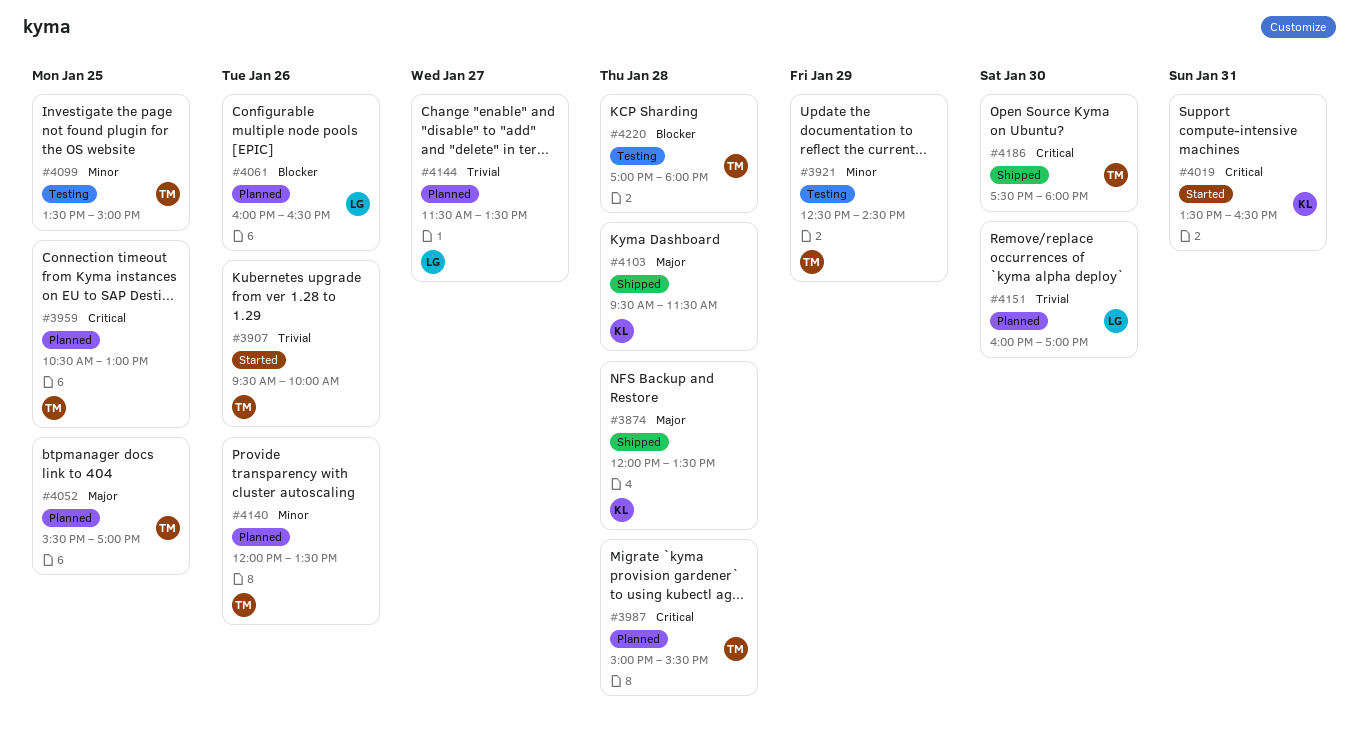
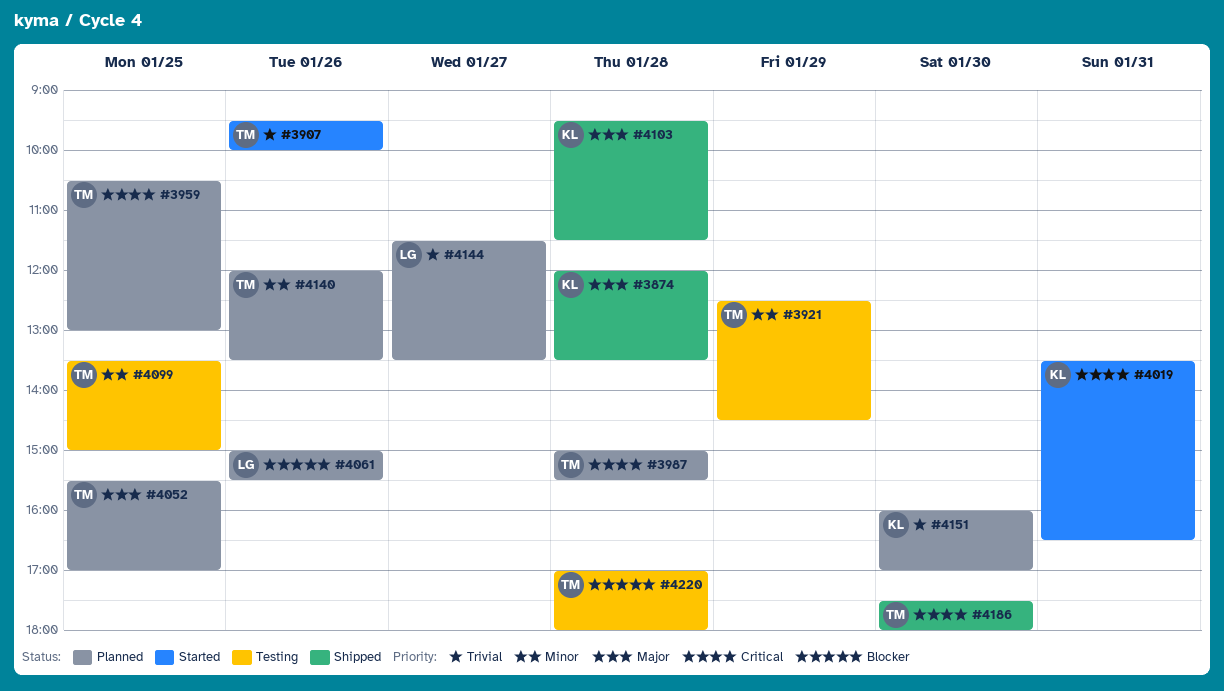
#4061, begins: 16:00 -> 15:00
#4061, ends: 16:30 -> 15:30
#4151, owner: LG -> KL

